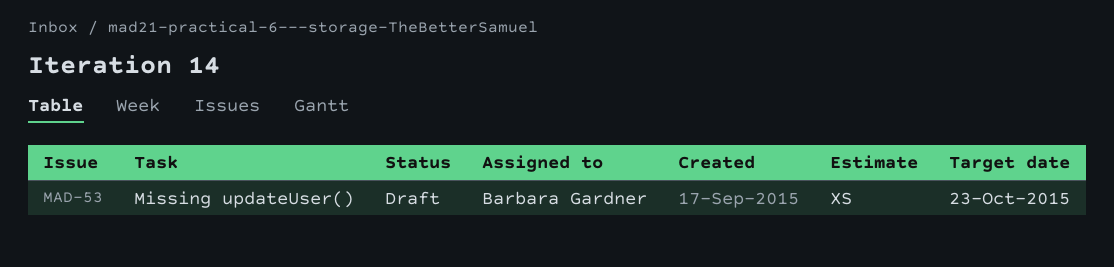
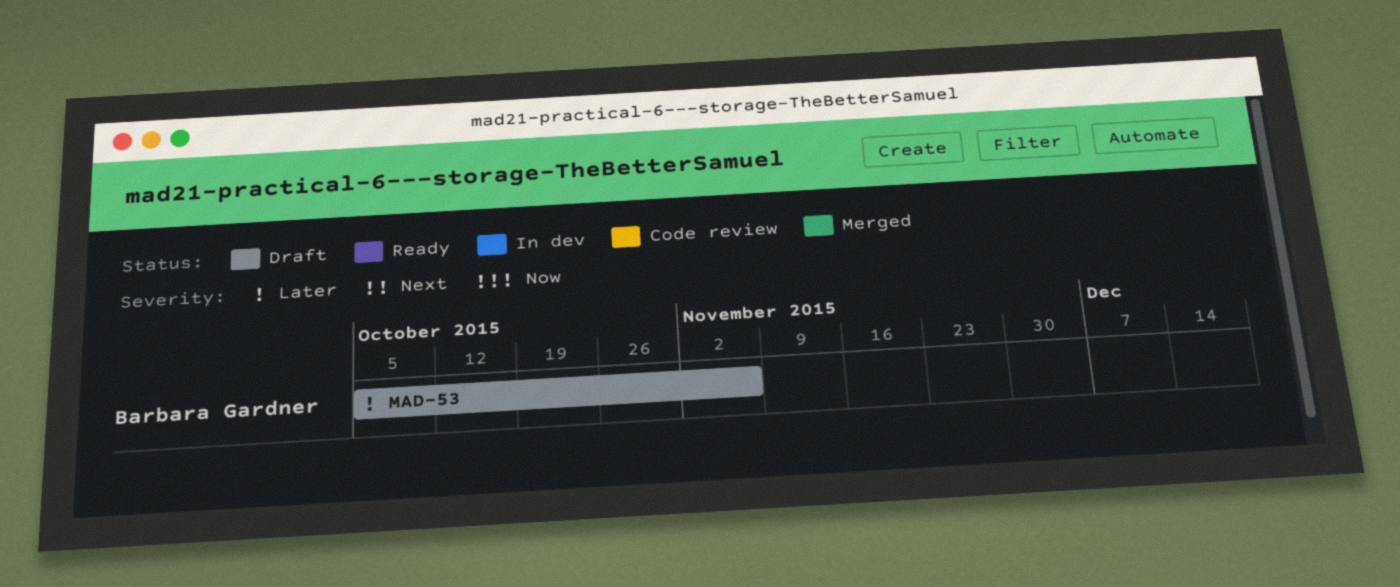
MAD-53, due: Oct 23 -> Nov 6

